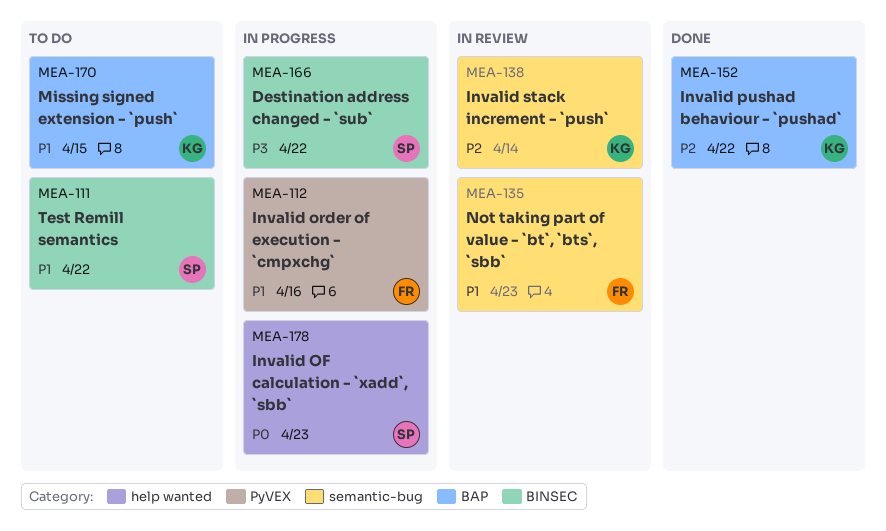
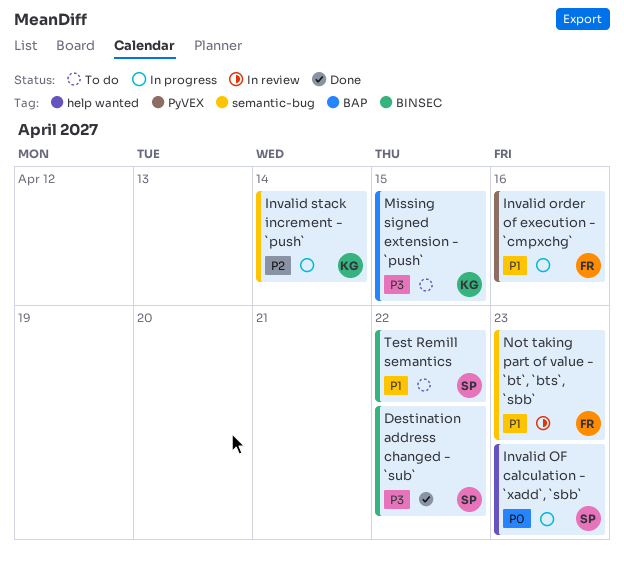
Destination address changed - `sub`, status: In progress -> Done
Invalid pushad behaviour - `pushad`: present -> none
Invalid stack increment - `push`, status: In review -> In progress
Missing signed extension - `push`, priority: P1 -> P3

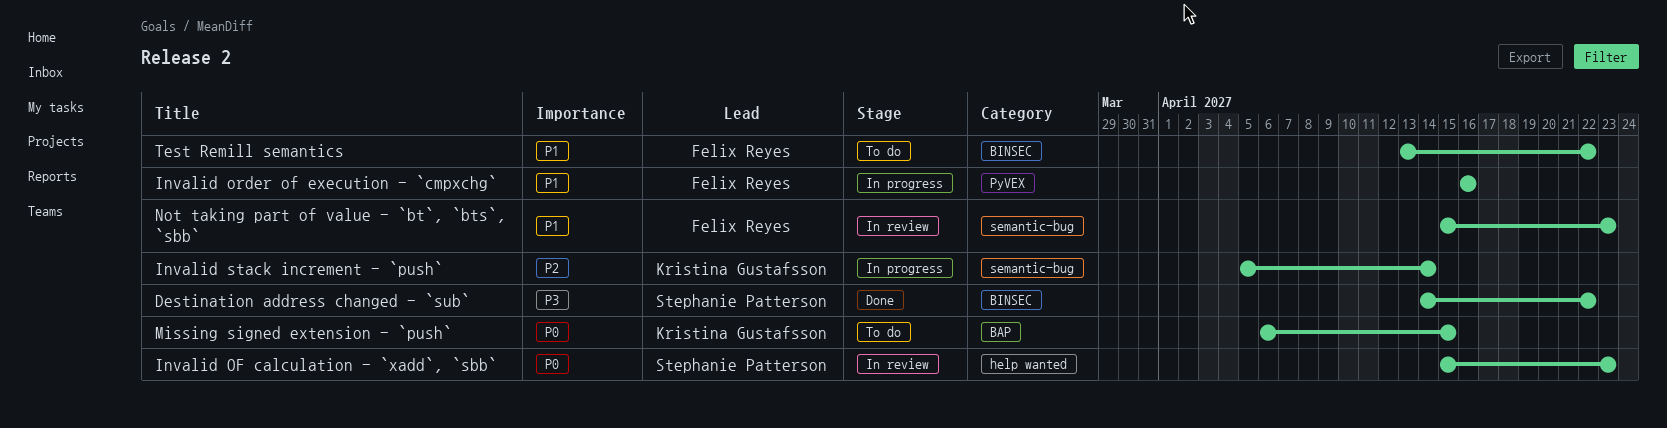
Invalid OF calculation - `xadd`, `sbb`, status: In progress -> In review
Missing signed extension - `push`, priority: P3 -> P0
Test Remill semantics, owner: Stephanie Patterson -> Felix Reyes

